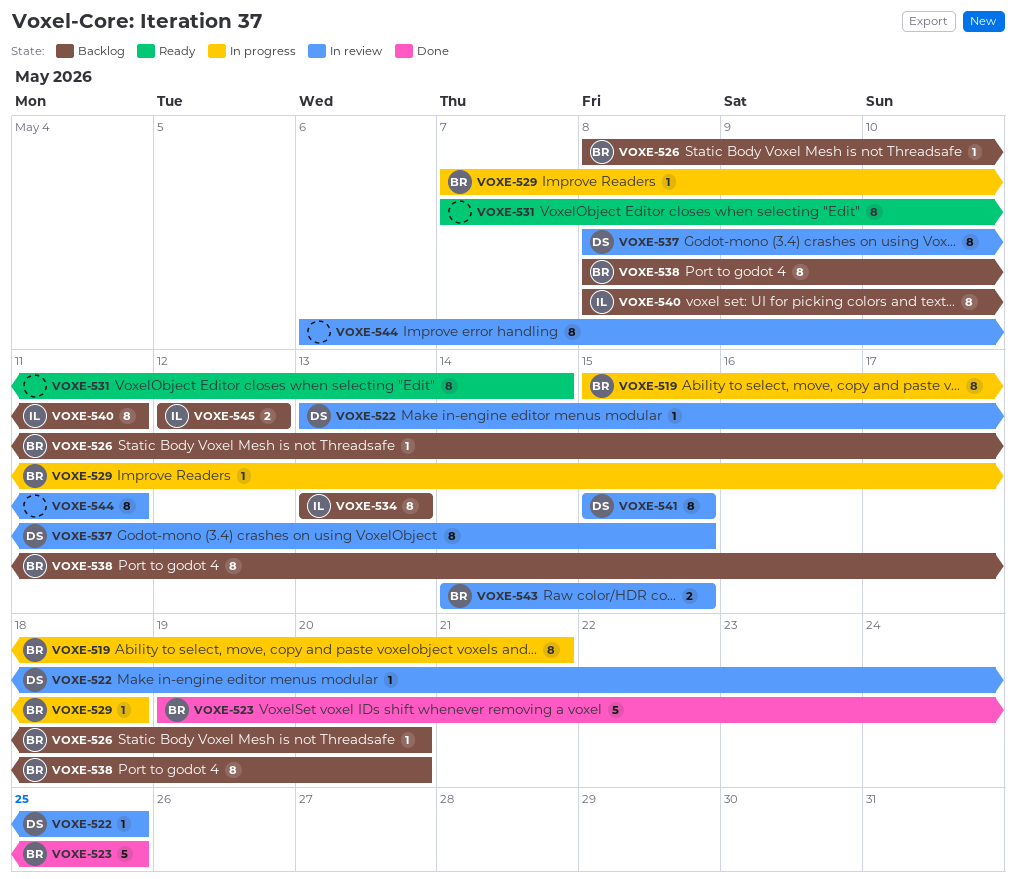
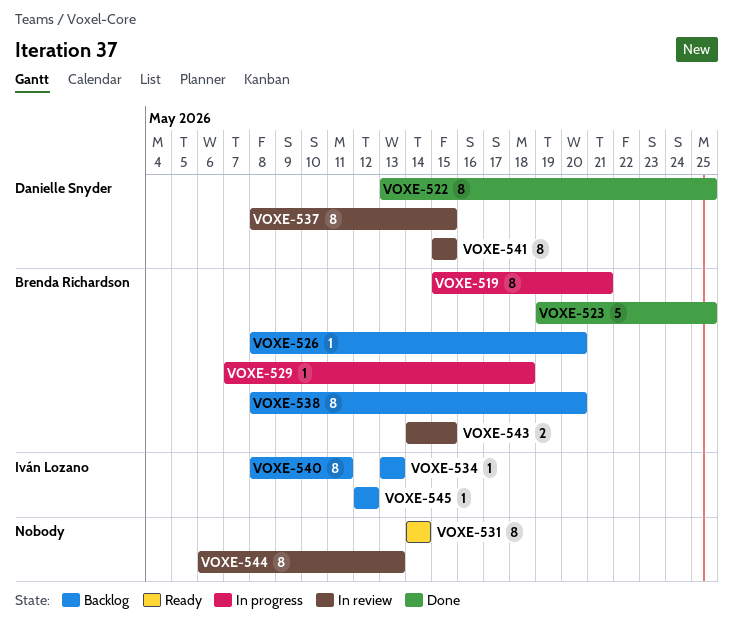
VOXE-522, status: In review -> Done
VOXE-522, estimate: 1 -> 8
VOXE-531, start: May 7 -> May 14
VOXE-534, estimate: 8 -> 1
VOXE-544, due: May 11 -> May 13
VOXE-545, estimate: 2 -> 1

